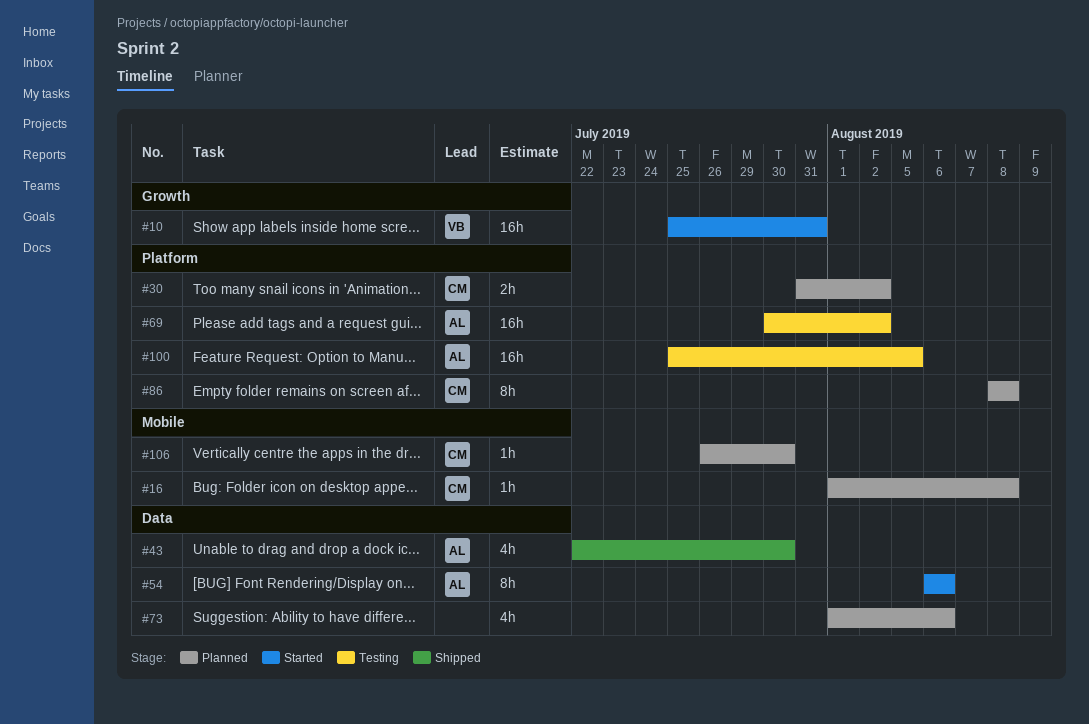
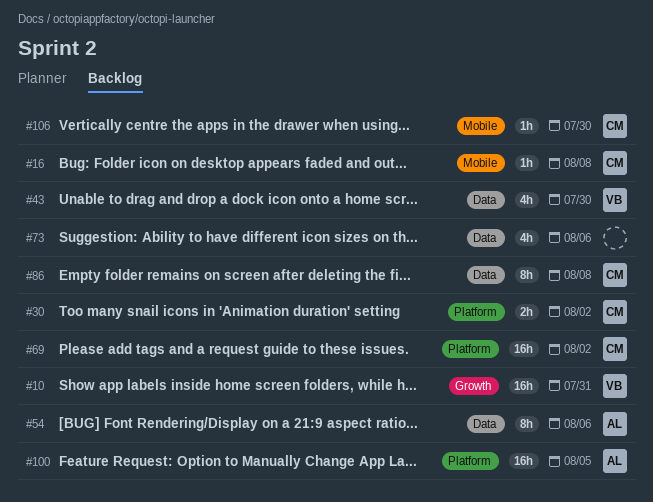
#43, owner: AL -> VB
#69, owner: AL -> CM
#86, label: Platform -> Data

